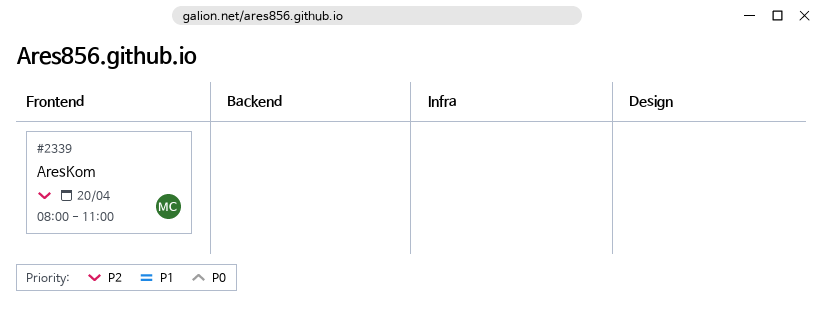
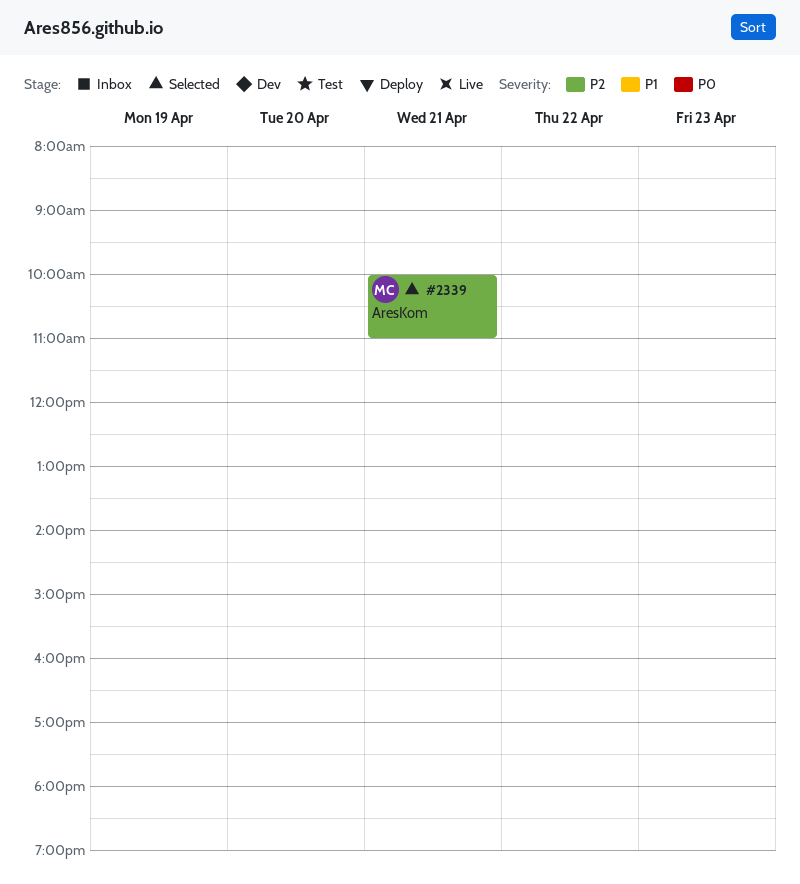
#2339, day: Apr 20 -> Apr 21
#2339, begins: 08:00 -> 10:00

